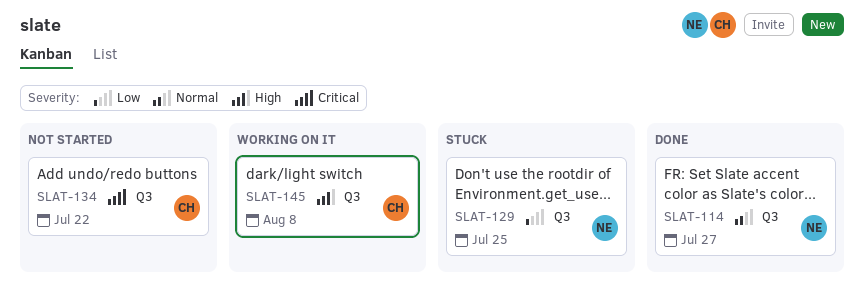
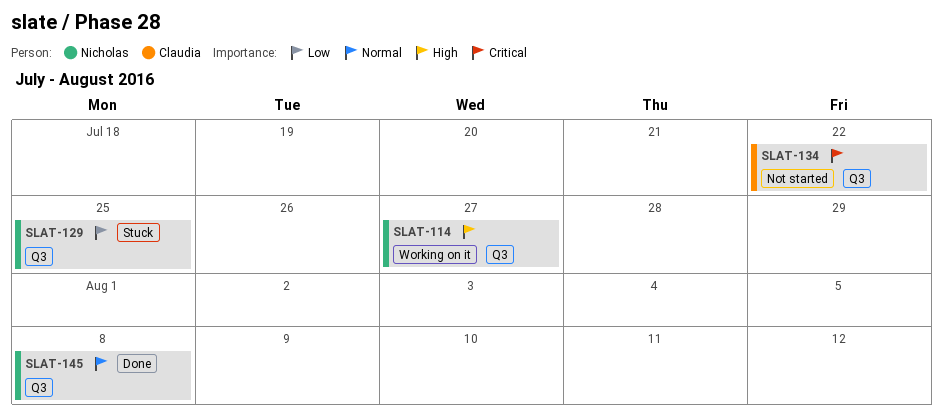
SLAT-114, status: Done -> Working on it
SLAT-114, priority: Normal -> High
SLAT-145, status: Working on it -> Done
SLAT-145, owner: Claudia -> Nicholas
SLAT-145, priority: High -> Normal

